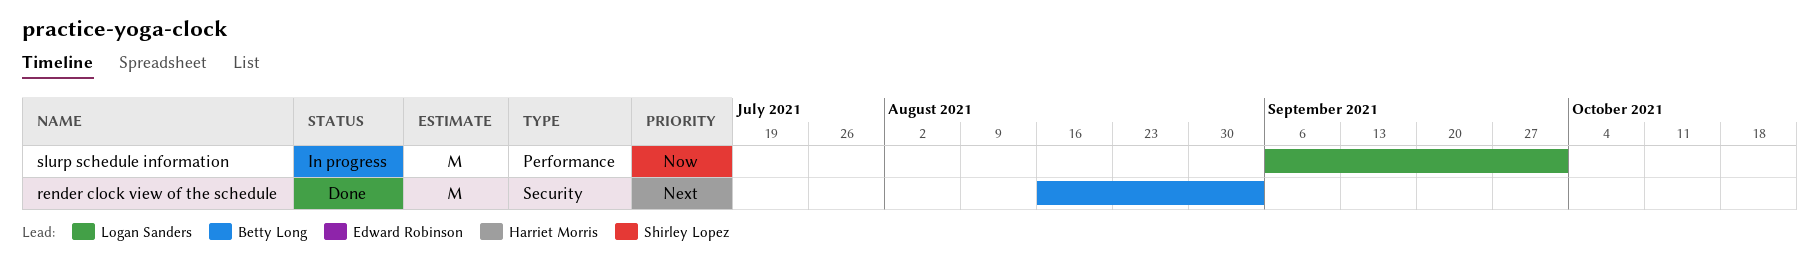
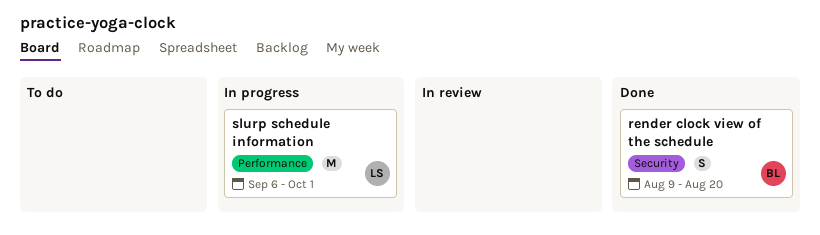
render clock view of the schedule, estimate: M -> S
render clock view of the schedule, start: Aug 16 -> Aug 9
render clock view of the schedule, due: Sep 3 -> Aug 20

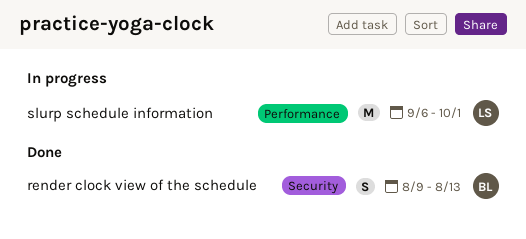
render clock view of the schedule, due: Aug 20 -> Aug 13

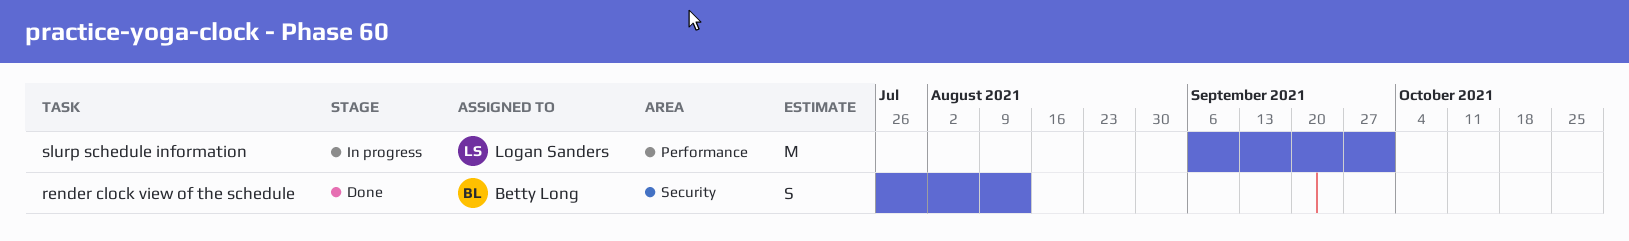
render clock view of the schedule, start: Aug 9 -> Jul 26

